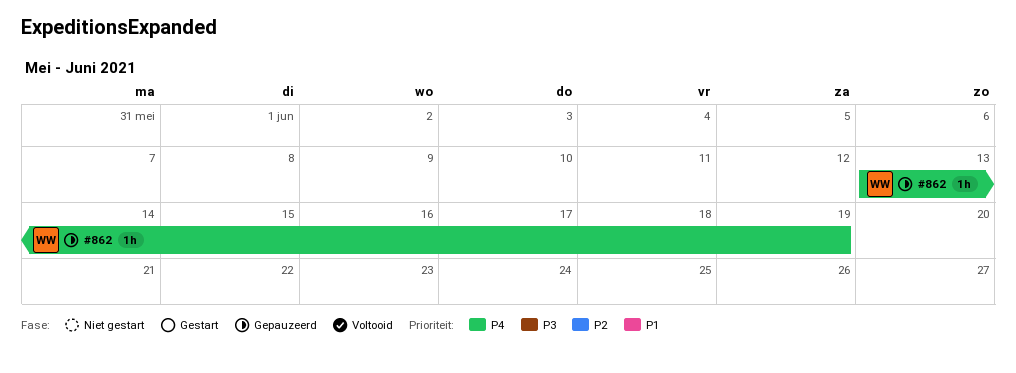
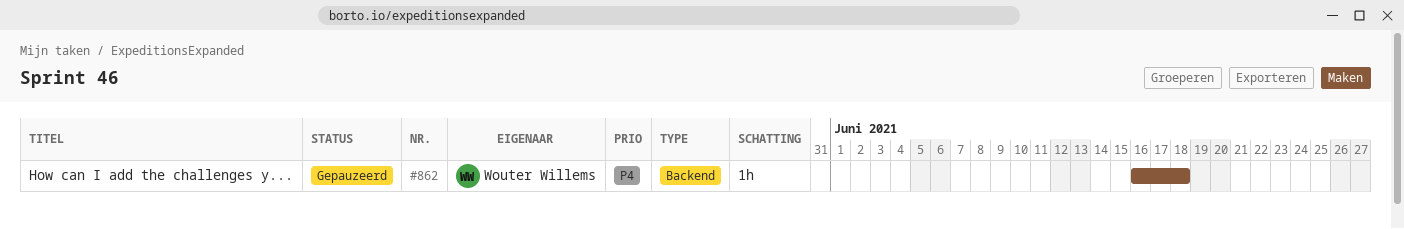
#862, start: Jun 13 -> Jun 16
#862, due: Jun 19 -> Jun 18

